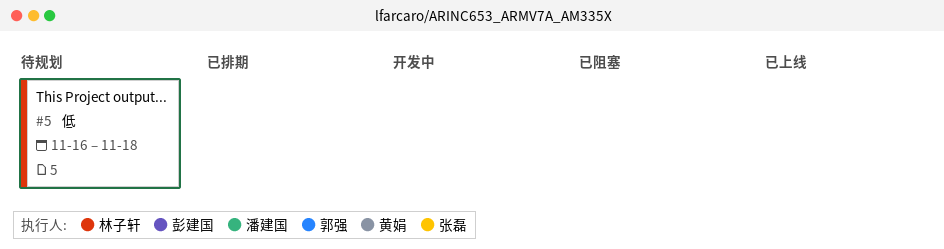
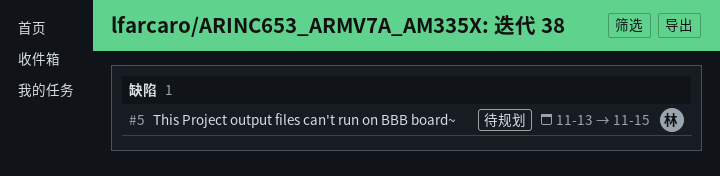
#5, start: Nov 16 -> Nov 13
#5, due: Nov 18 -> Nov 15

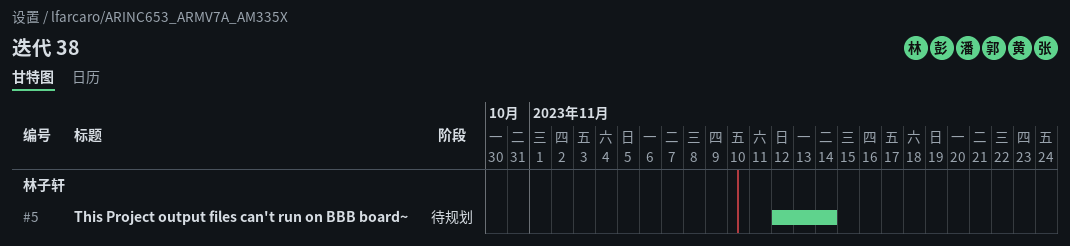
#5, start: Nov 13 -> Nov 12
#5, due: Nov 15 -> Nov 14

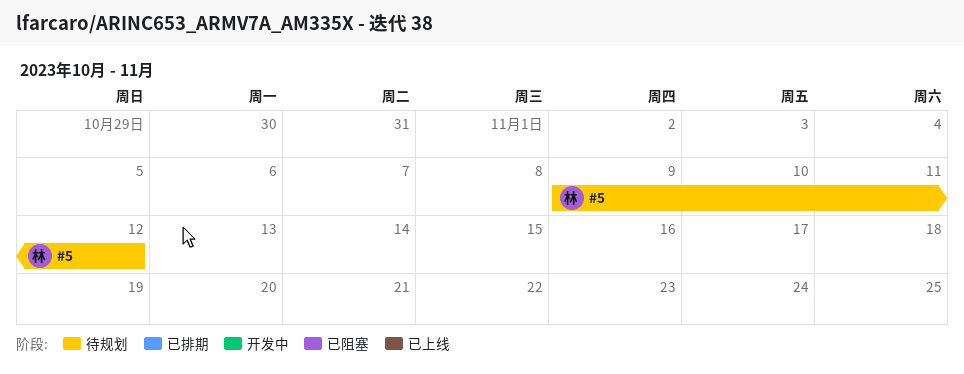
#5, start: Nov 12 -> Nov 9
#5, due: Nov 14 -> Nov 12

